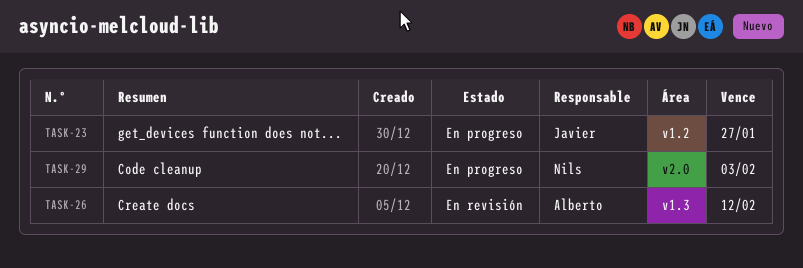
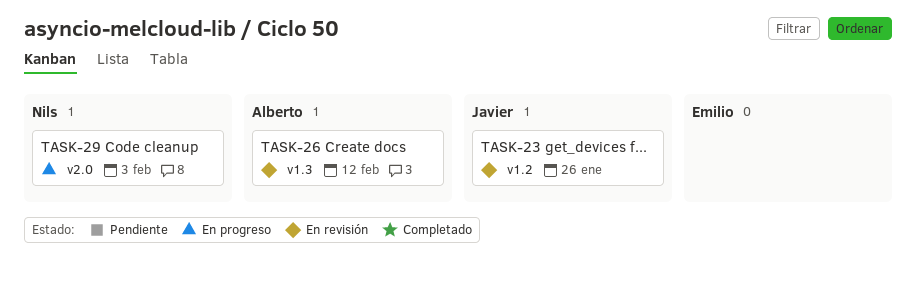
TASK-23, status: En progreso -> En revisión
TASK-23, due: Jan 27 -> Jan 26

